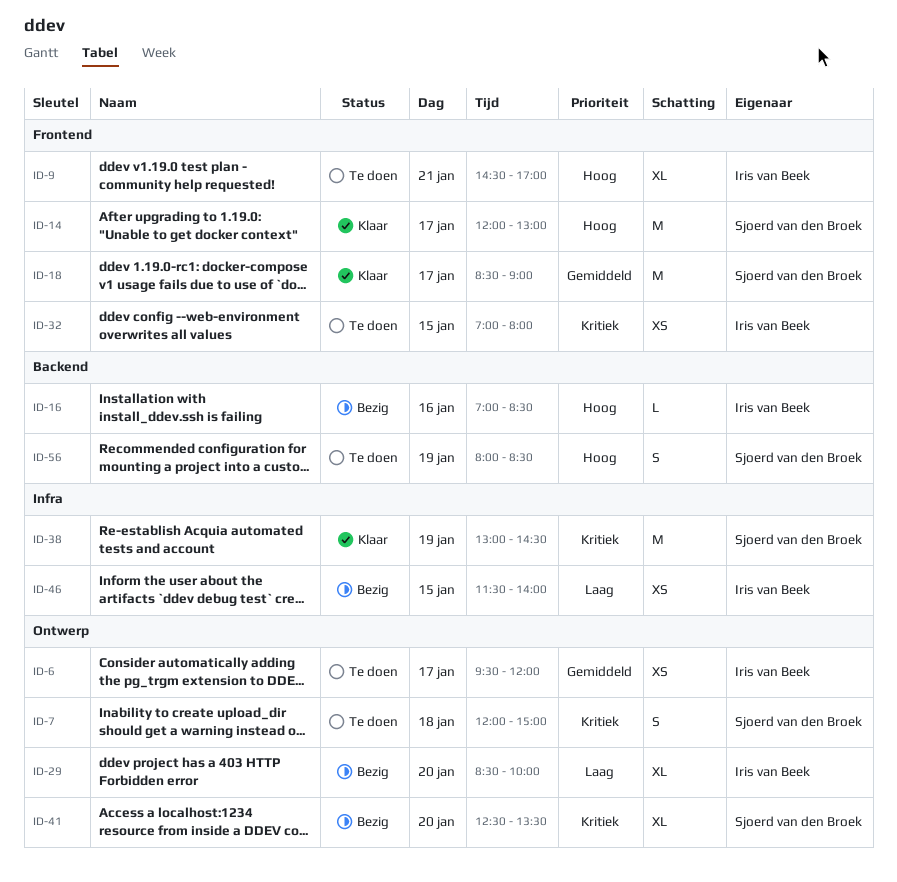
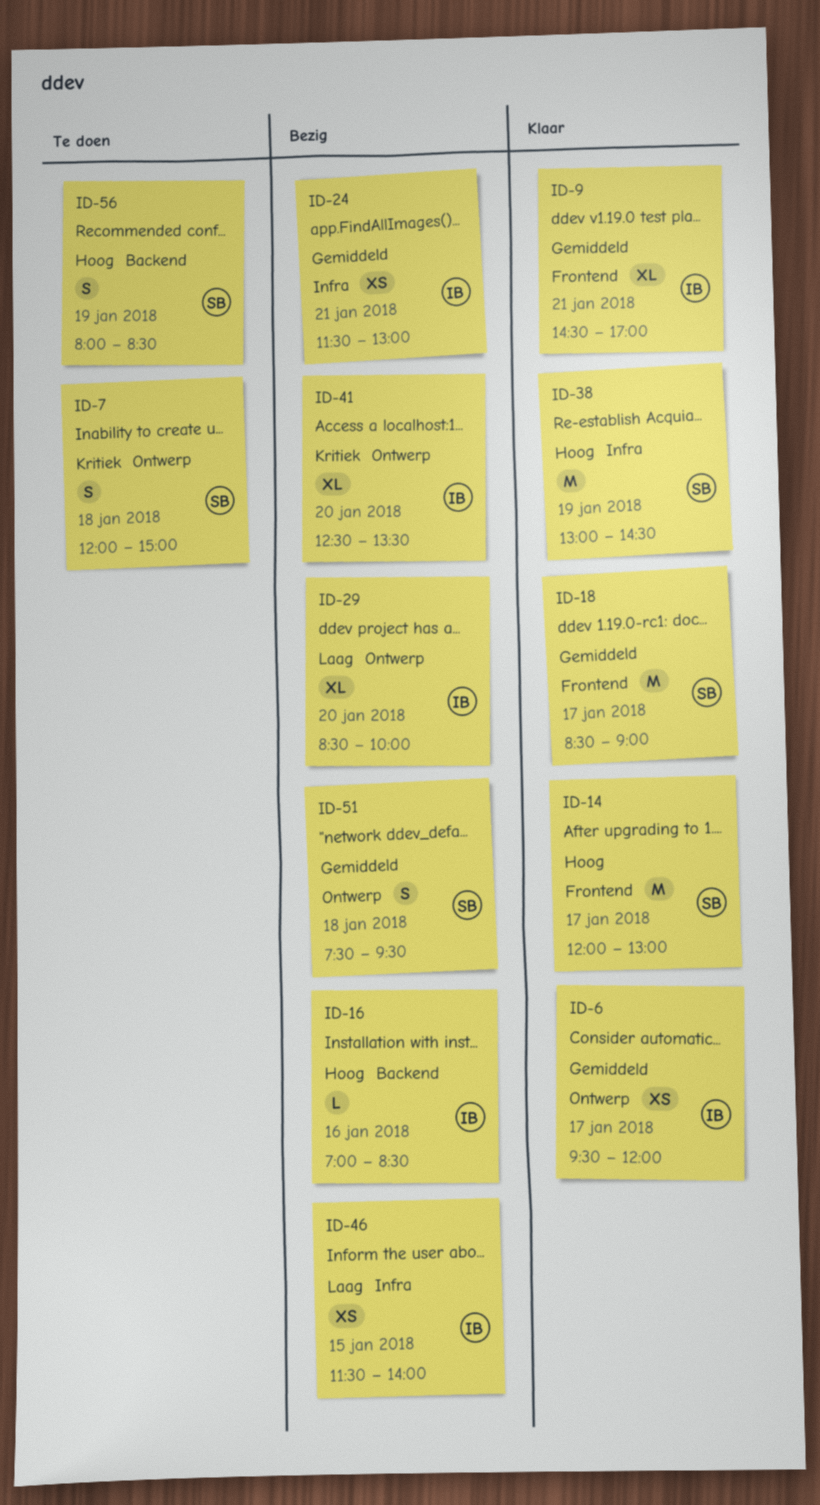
ID-6, status: Te doen -> Klaar
ID-9, status: Te doen -> Klaar
ID-9, priority: Hoog -> Gemiddeld
ID-24: none -> present
ID-32: present -> none
ID-38, priority: Kritiek -> Hoog
ID-41, owner: Sjoerd van den Broek -> Iris van Beek
ID-51: none -> present

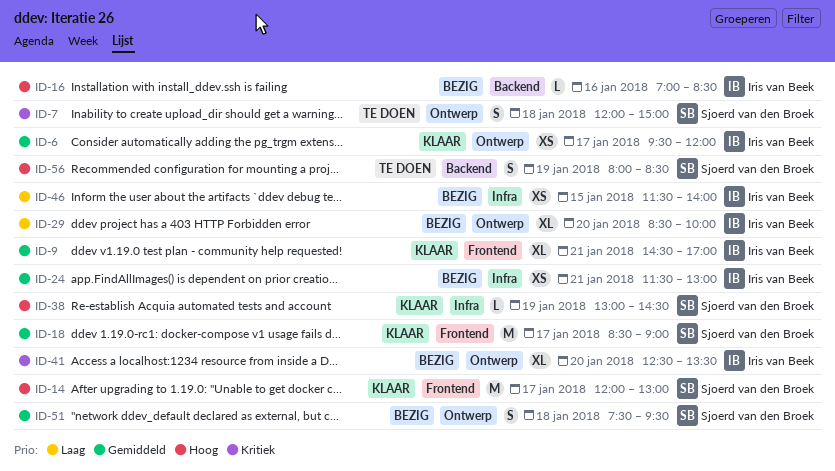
ID-38, estimate: M -> L

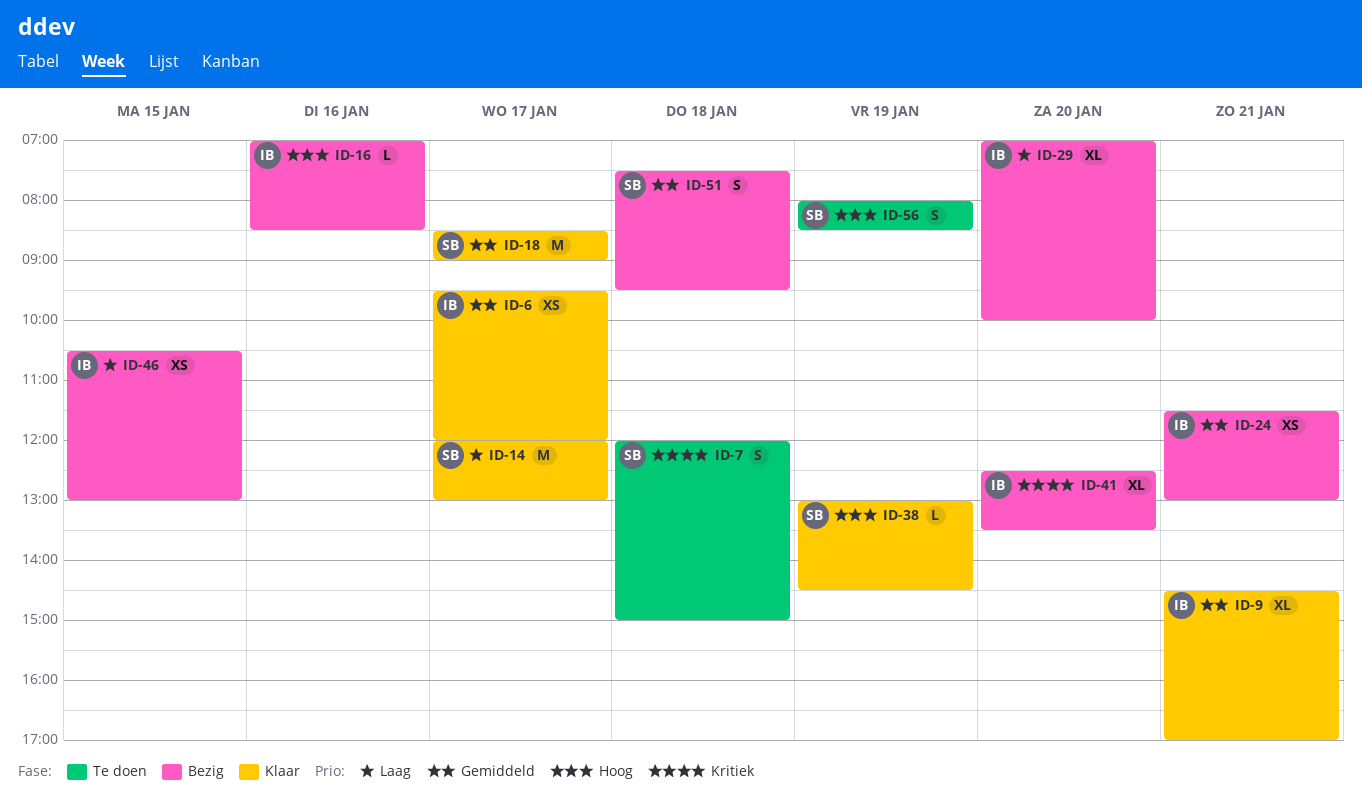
ID-14, priority: Hoog -> Laag
ID-29, begins: 08:30 -> 07:00
ID-46, begins: 11:30 -> 10:30
ID-46, ends: 14:00 -> 13:00

